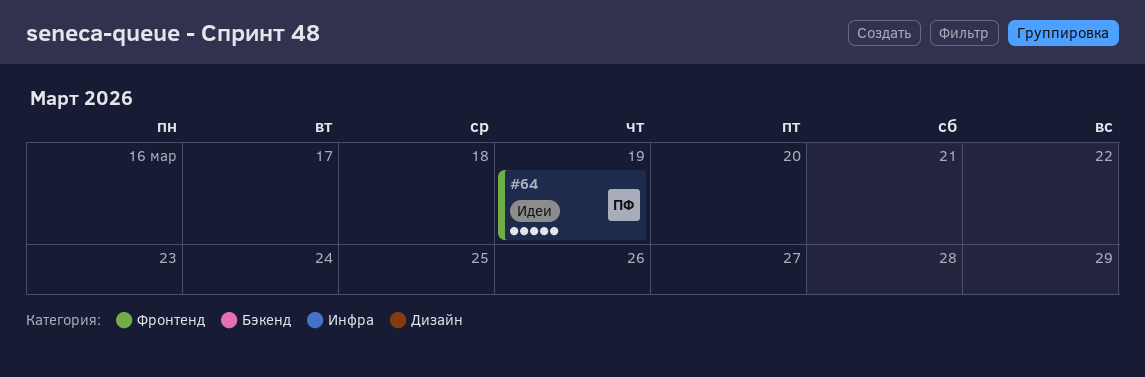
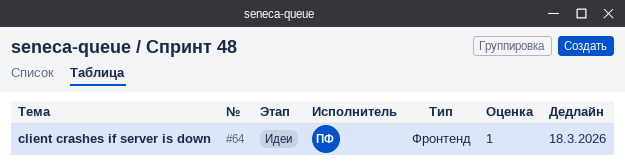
#64, estimate: 5 -> 1
#64, due: Mar 19 -> Mar 18

